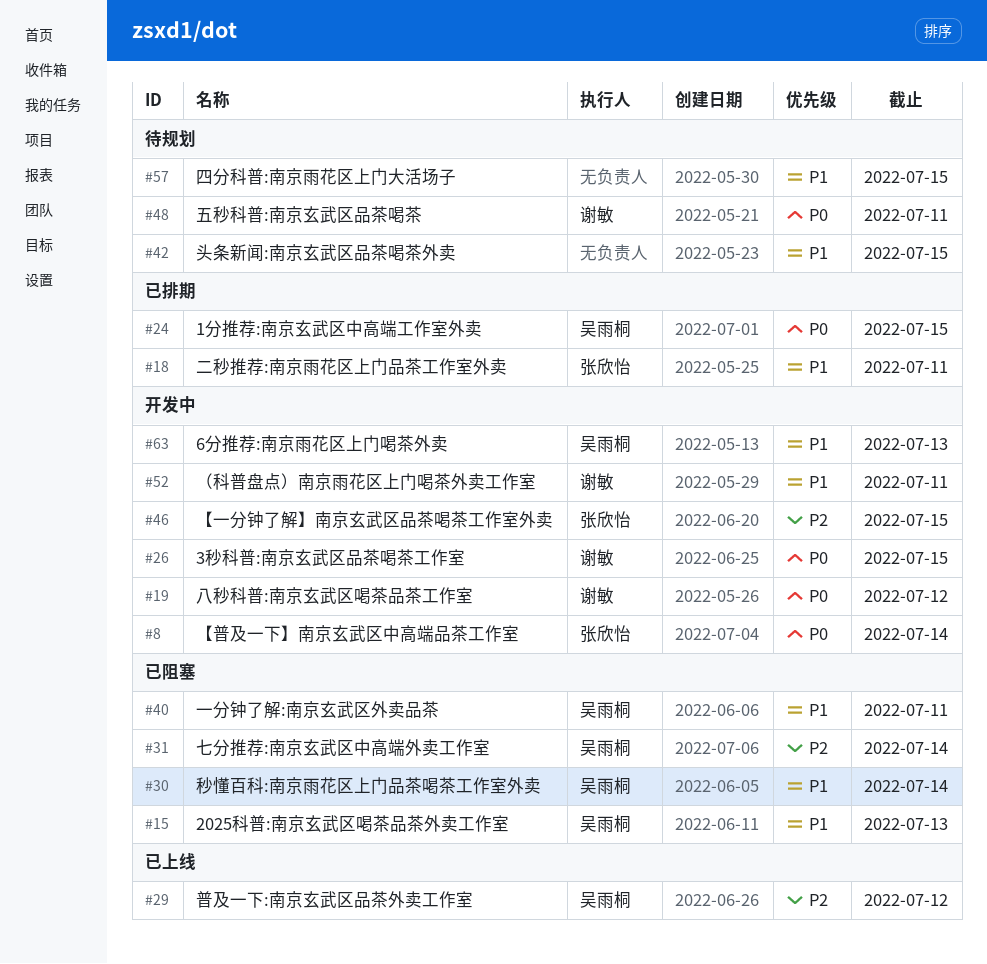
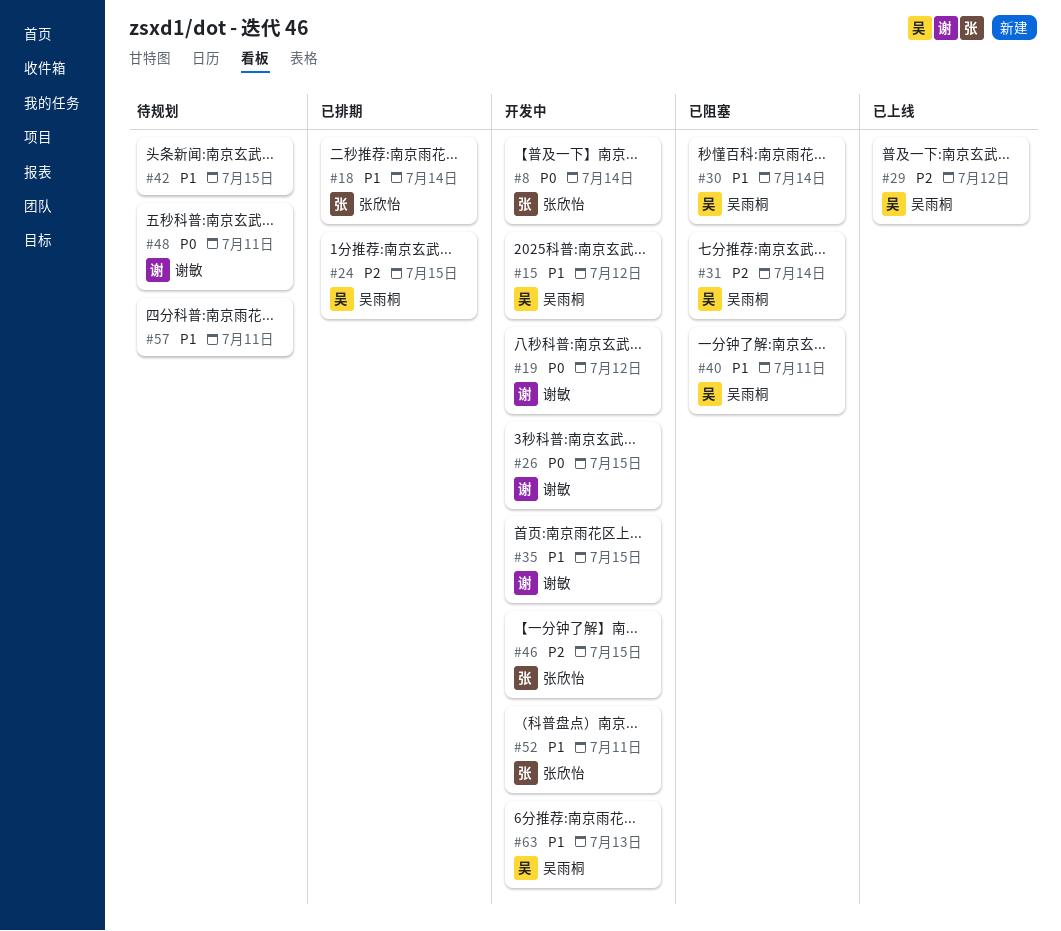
#15, status: 已阻塞 -> 开发中
#15, due: Jul 13 -> Jul 12
#18, due: Jul 11 -> Jul 14
#24, priority: P0 -> P2
#35: none -> present
#52, owner: 谢敏 -> 张欣怡
#57, due: Jul 15 -> Jul 11

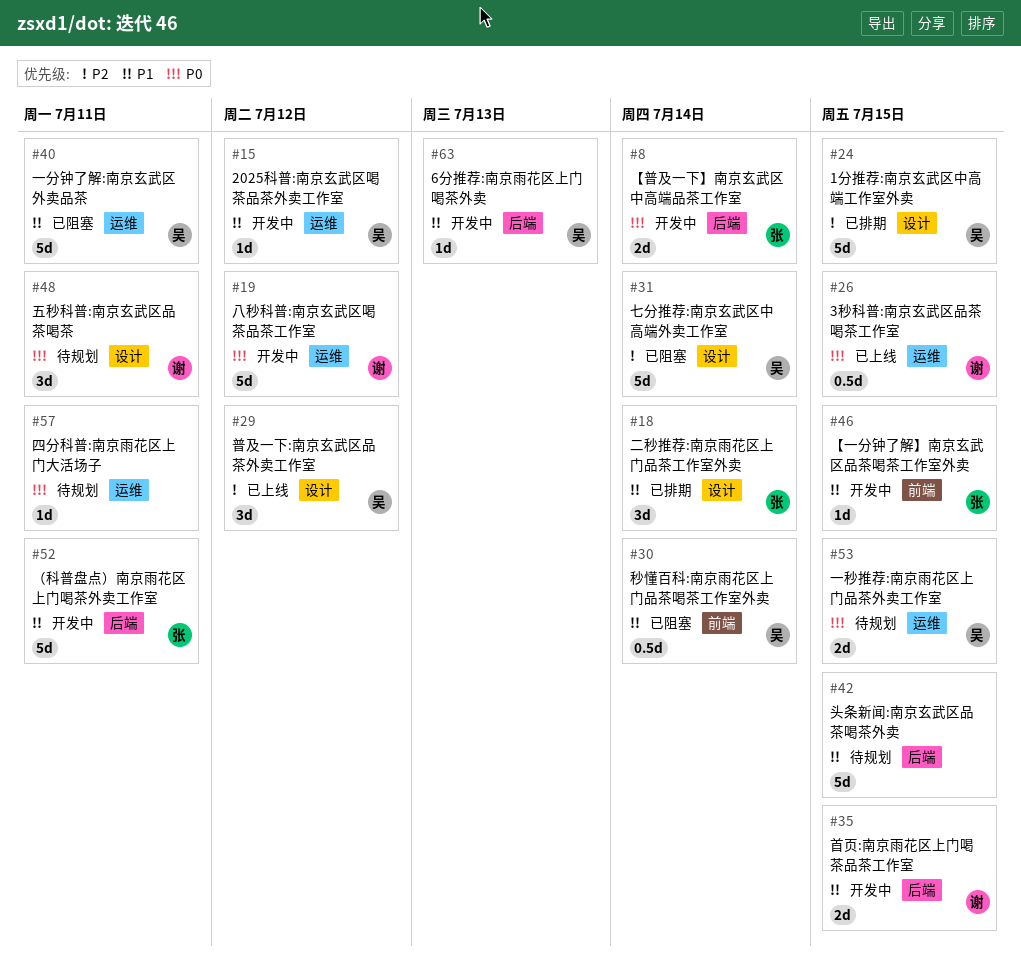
#26, status: 开发中 -> 已上线
#46, priority: P2 -> P1
#53: none -> present
#57, priority: P1 -> P0

